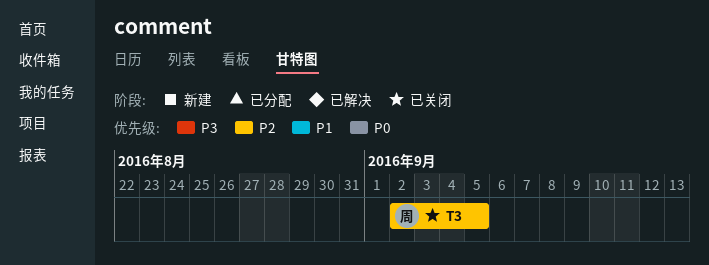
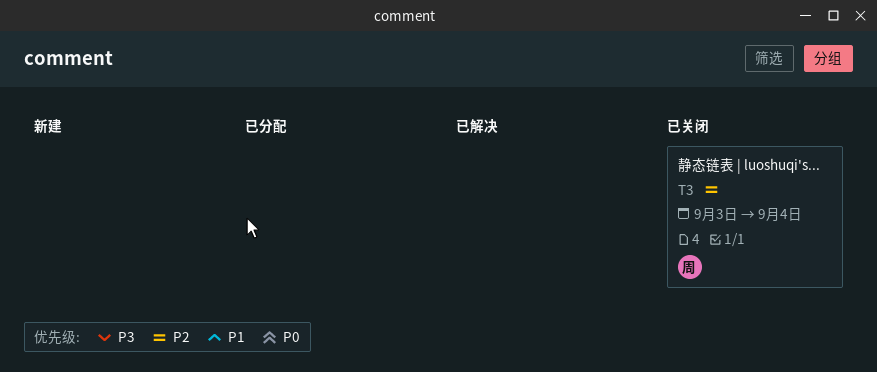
T3, start: Sep 2 -> Sep 3
T3, due: Sep 5 -> Sep 4

